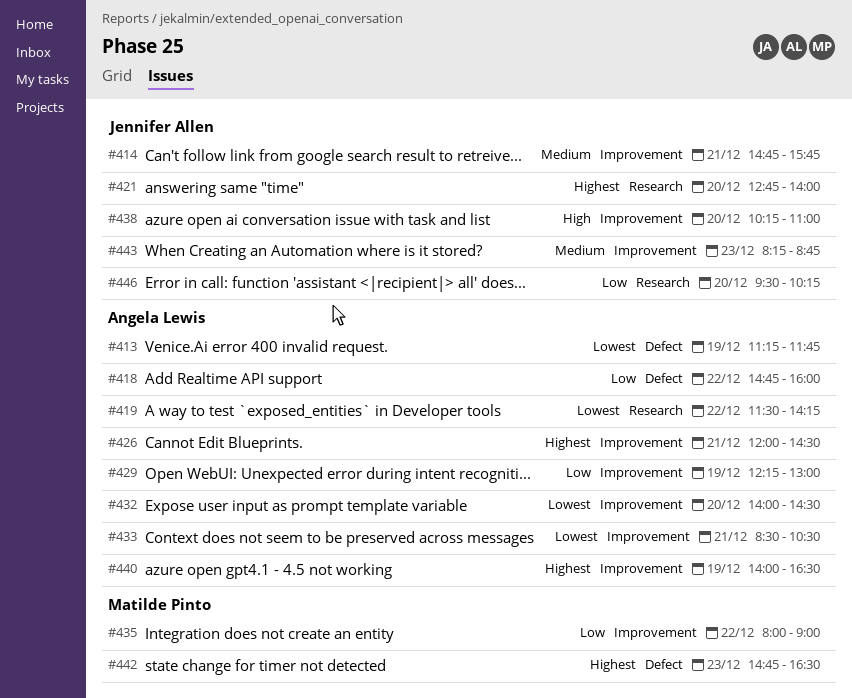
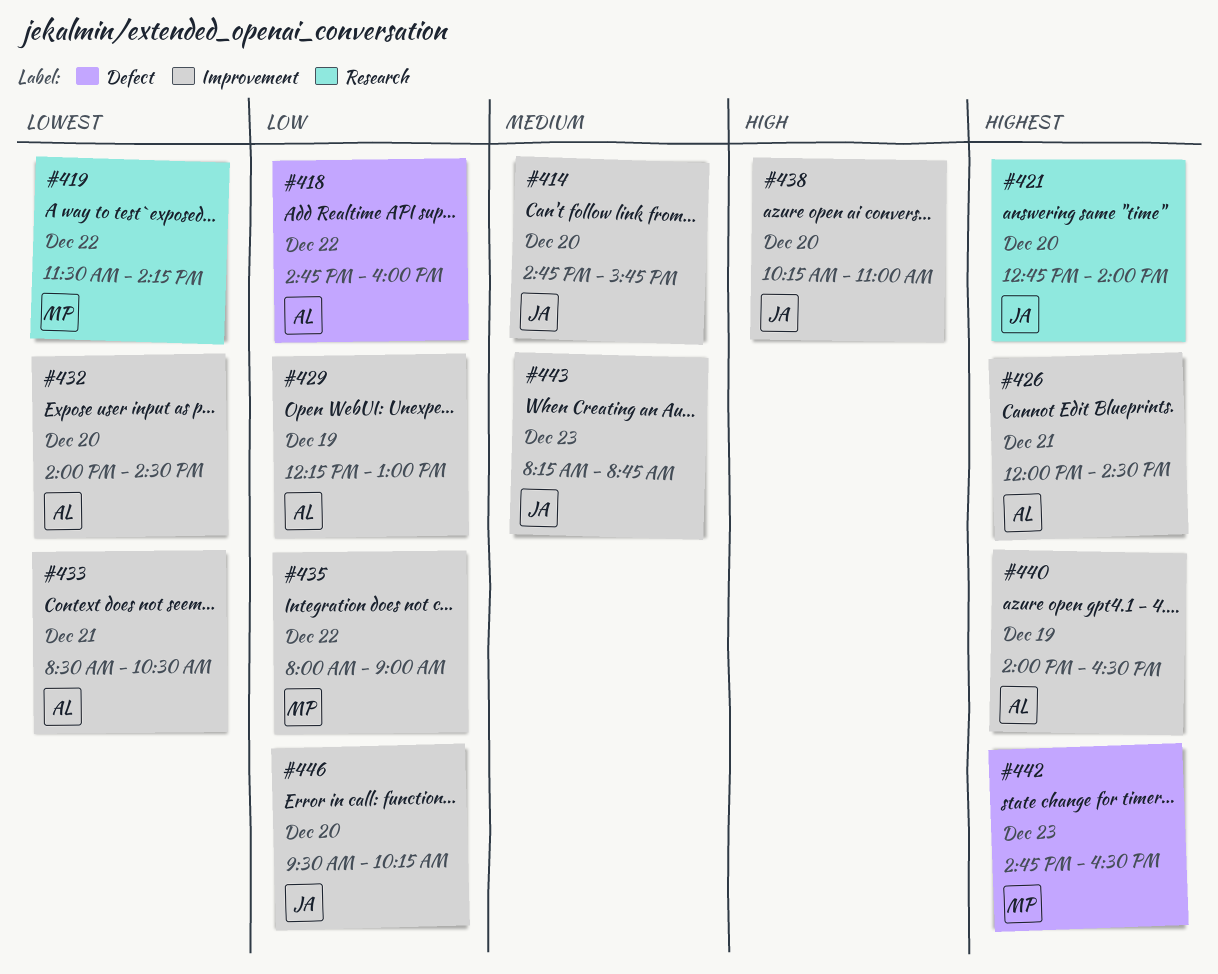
#413: present -> none
#414, day: Dec 21 -> Dec 20
#419, owner: Angela Lewis -> Matilde Pinto
#446, label: Research -> Improvement

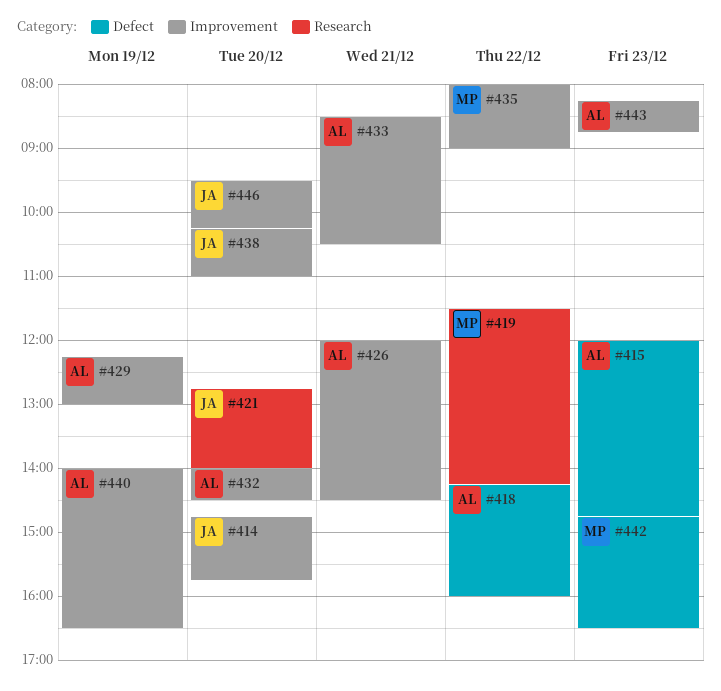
#415: none -> present
#418, begins: 14:45 -> 14:15
#443, owner: JA -> AL

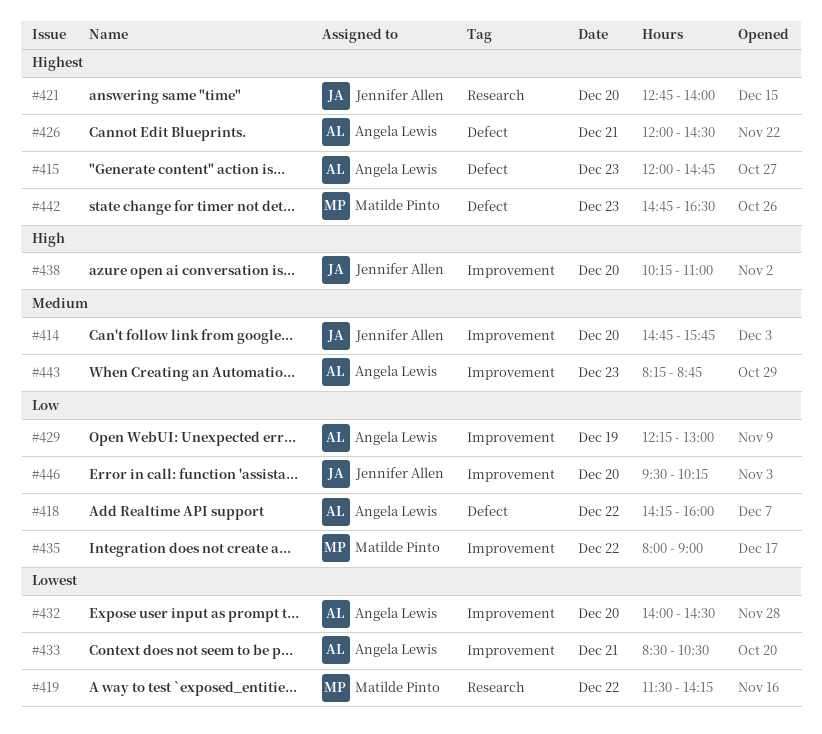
#426, label: Improvement -> Defect
#440: present -> none

